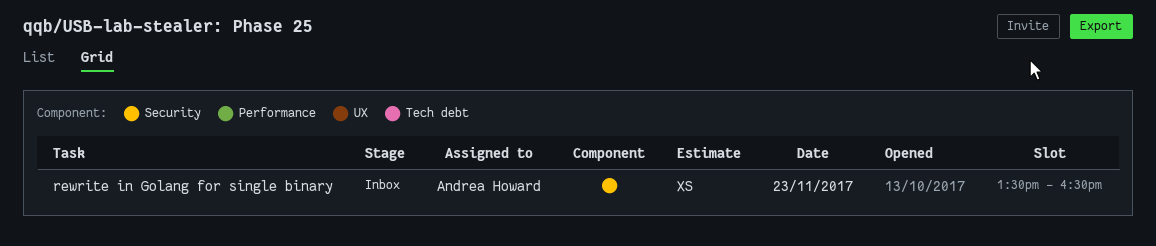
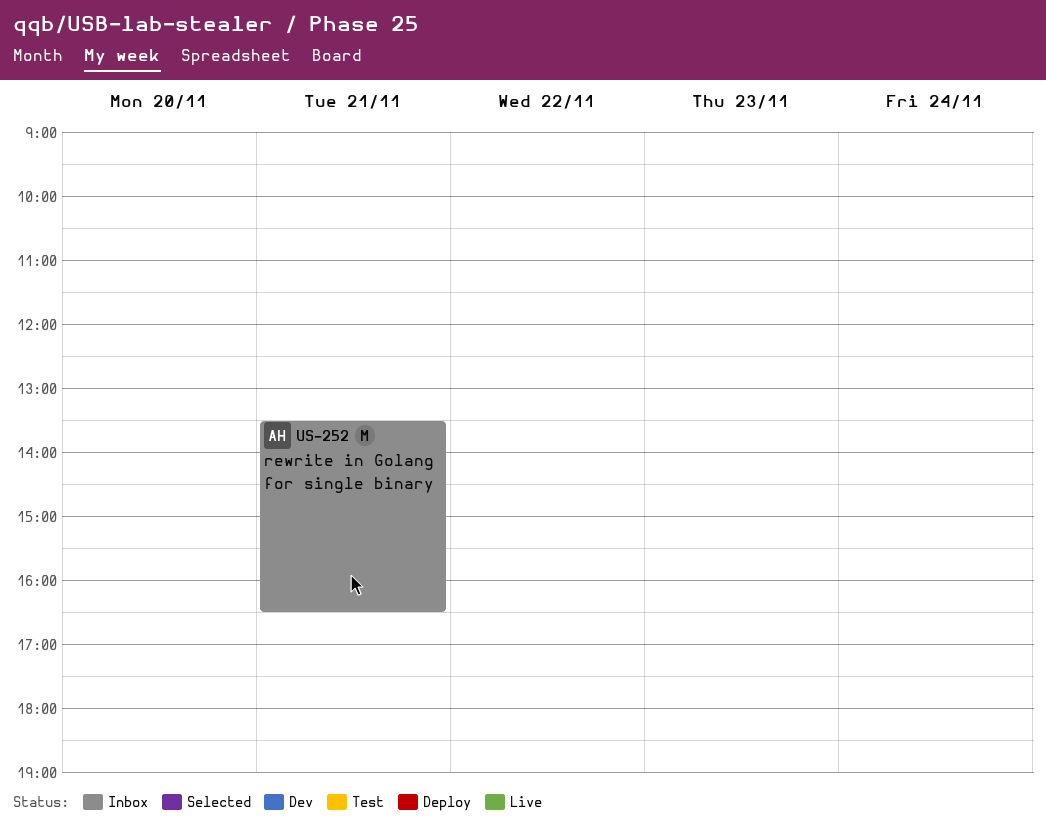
rewrite in Golang for single binary, estimate: XS -> M
rewrite in Golang for single binary, day: Nov 23 -> Nov 21

